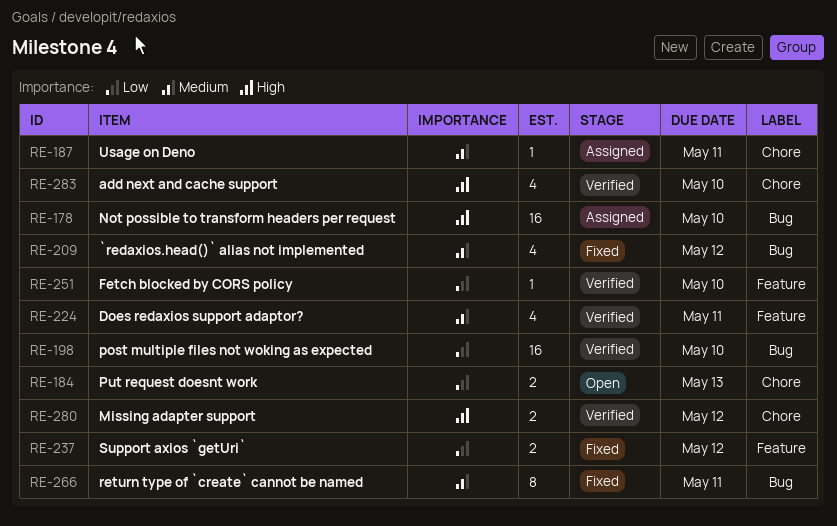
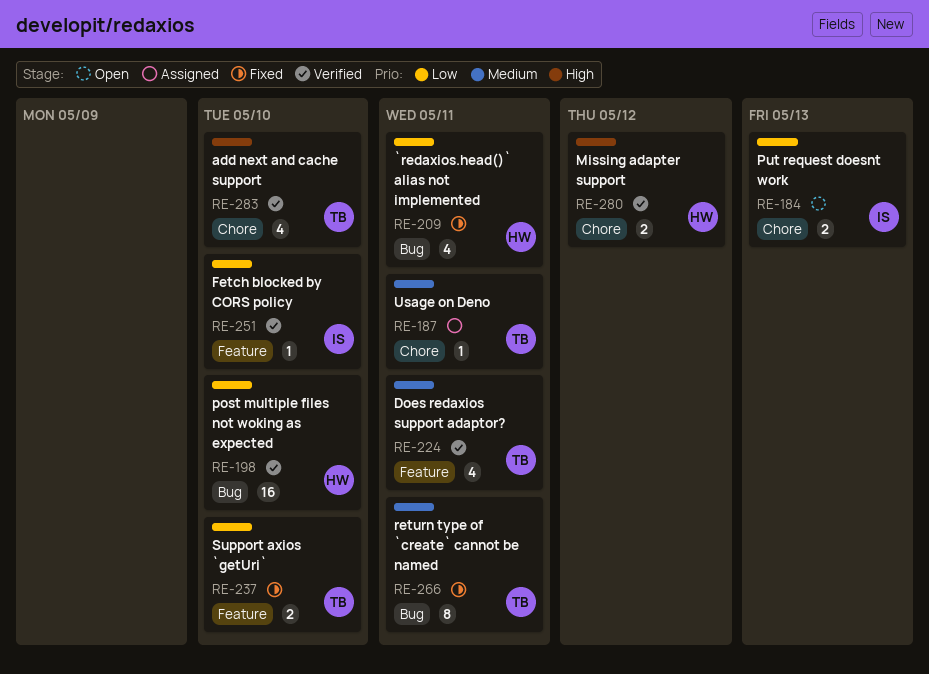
RE-178: present -> none
RE-209, priority: Medium -> Low
RE-209, due: May 12 -> May 11
RE-237, due: May 12 -> May 10

